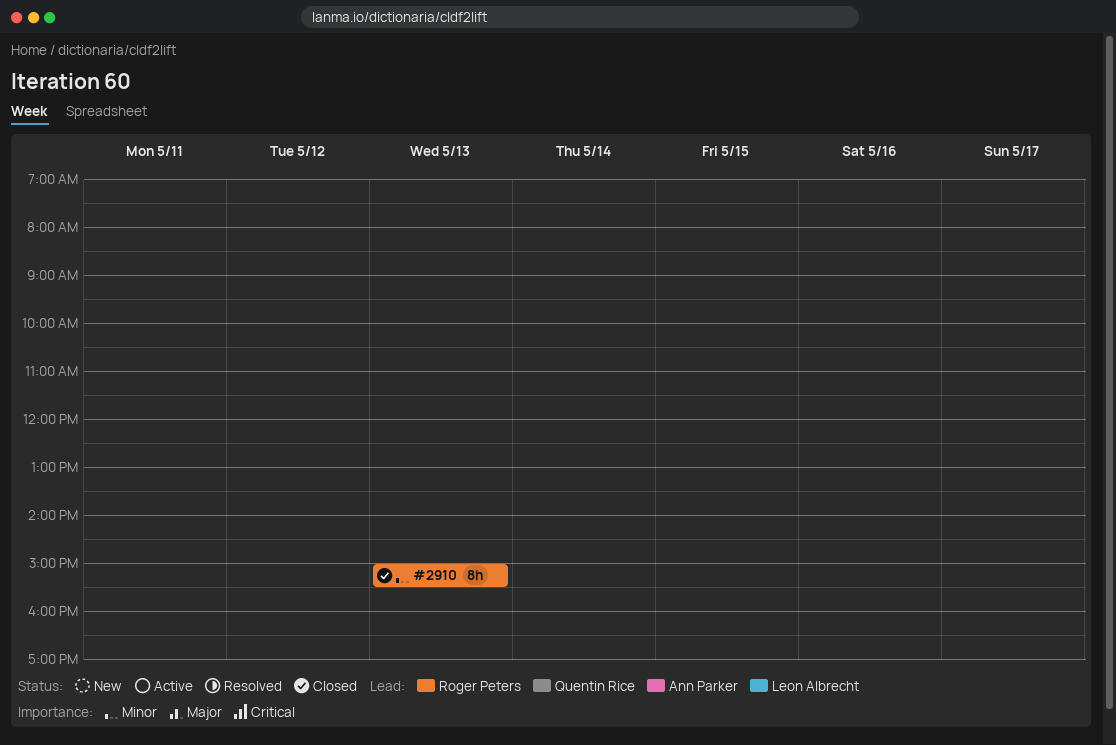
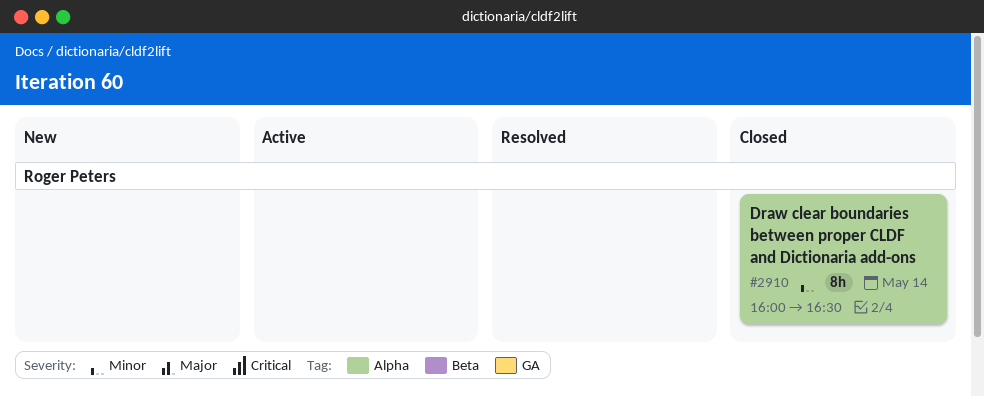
#2910, day: May 13 -> May 14
#2910, begins: 15:00 -> 16:00
#2910, ends: 15:30 -> 16:30

